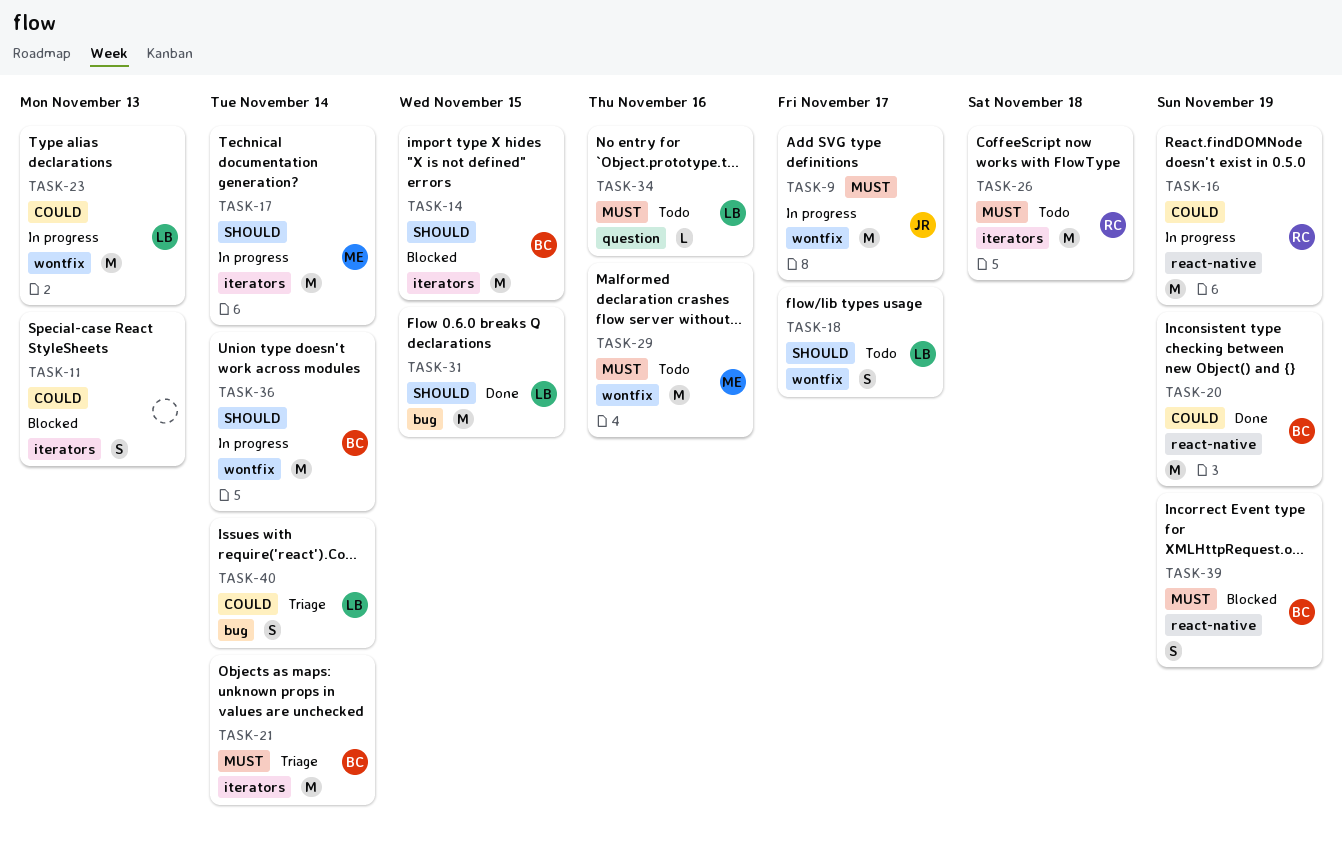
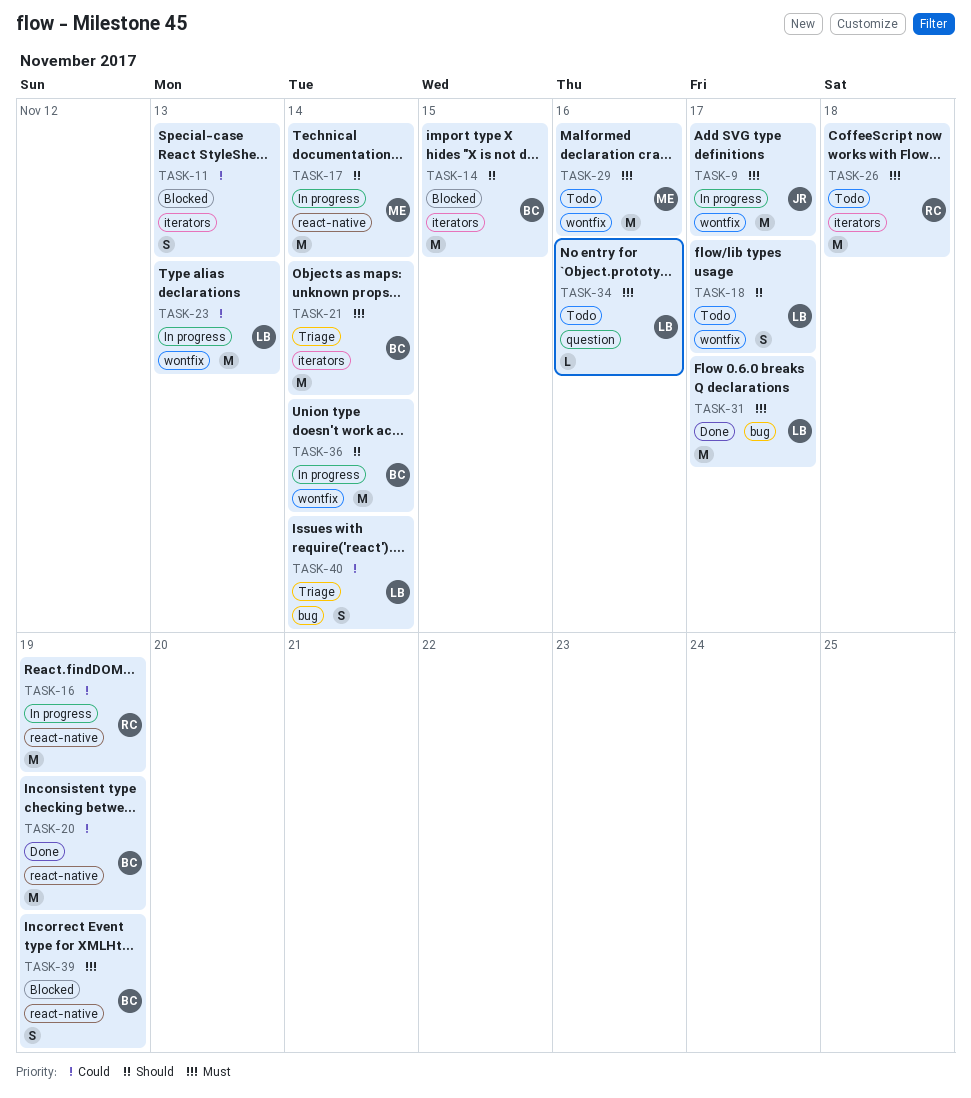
TASK-17, label: iterators -> react-native
TASK-31, priority: Should -> Must
TASK-31, due: Nov 15 -> Nov 17

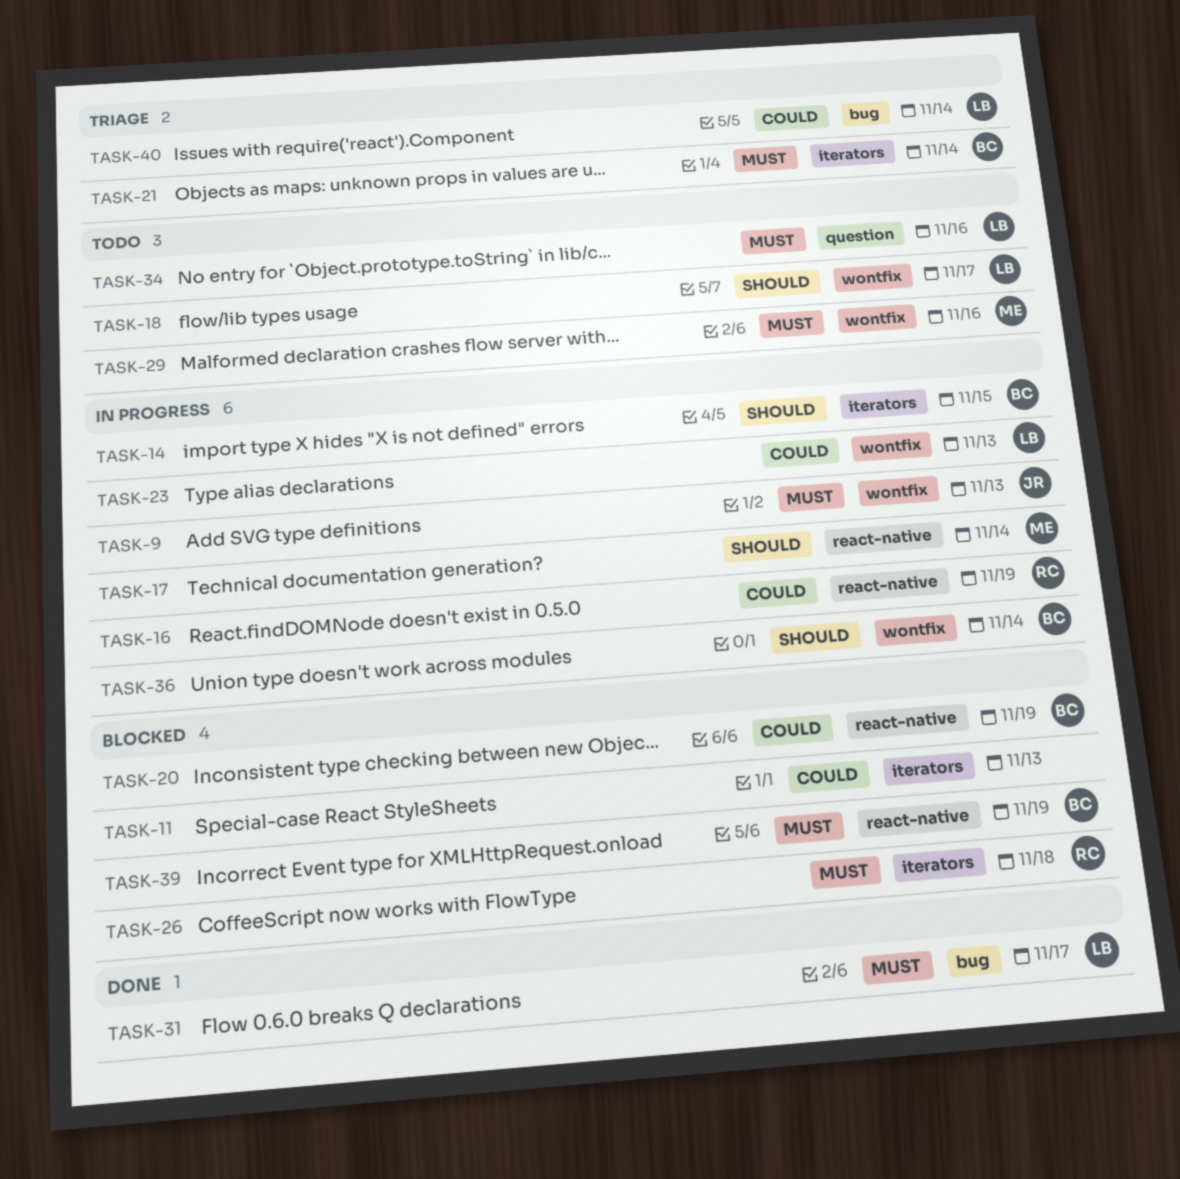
TASK-9, due: Nov 17 -> Nov 13
TASK-14, status: Blocked -> In progress
TASK-20, status: Done -> Blocked
TASK-26, status: Todo -> Blocked

